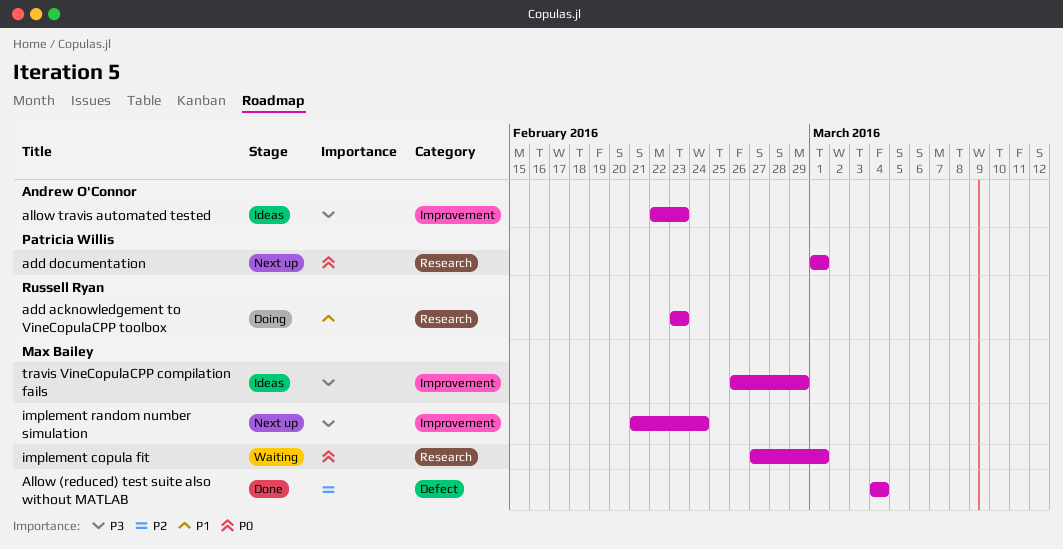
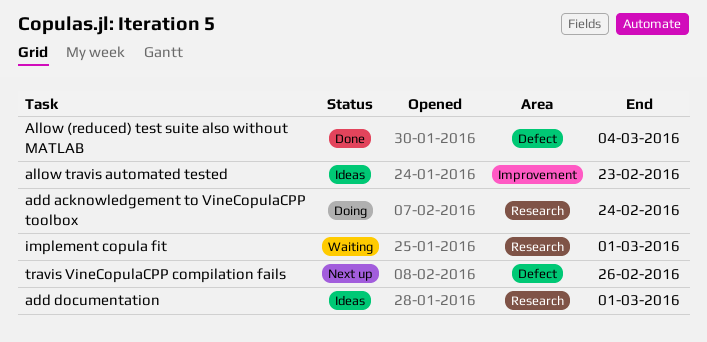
add acknowledgement to VineCopulaCPP toolbox, due: Feb 23 -> Feb 24
add documentation, status: Next up -> Ideas
implement random number simulation: present -> none
travis VineCopulaCPP compilation fails, status: Ideas -> Next up
travis VineCopulaCPP compilation fails, label: Improvement -> Defect
travis VineCopulaCPP compilation fails, due: Feb 29 -> Feb 26

